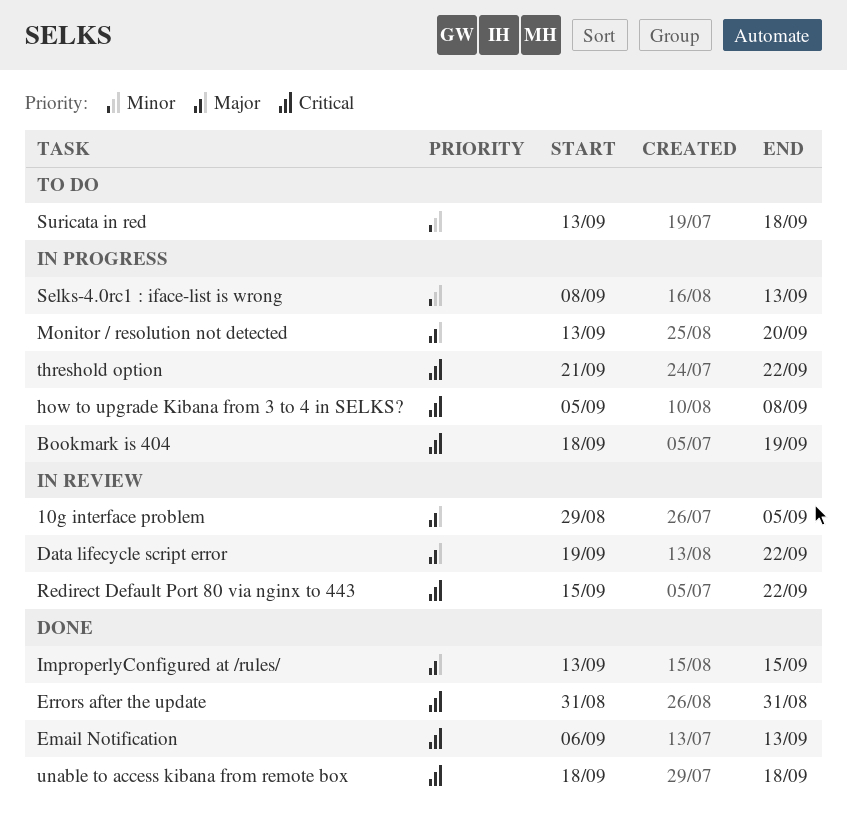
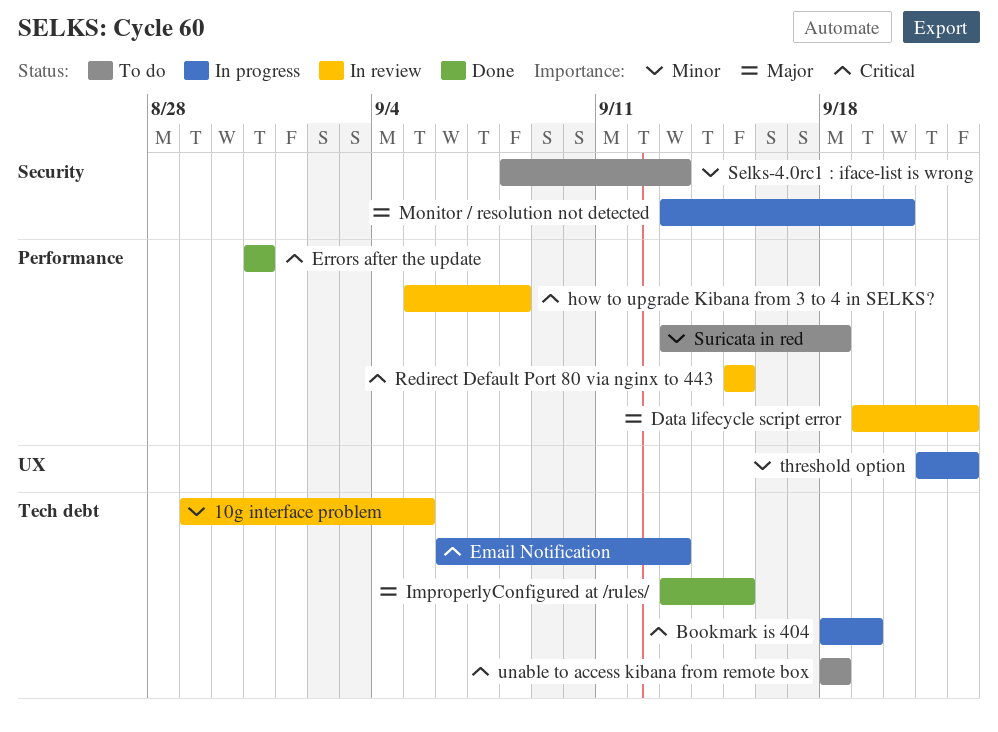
10g interface problem, priority: Major -> Minor
Email Notification, status: Done -> In progress
how to upgrade Kibana from 3 to 4 in SELKS?, status: In progress -> In review
Redirect Default Port 80 via nginx to 443, due: Sep 22 -> Sep 15
Selks-4.0rc1 : iface-list is wrong, status: In progress -> To do
threshold option, priority: Critical -> Minor
unable to access kibana from remote box, status: Done -> To do

